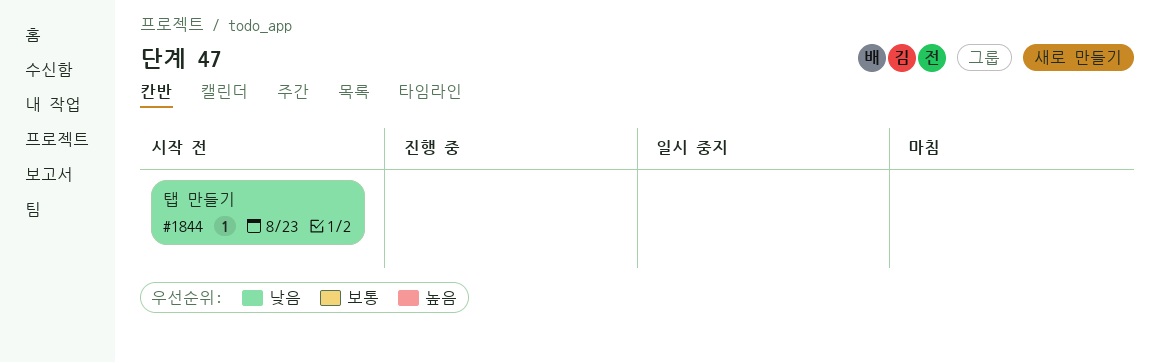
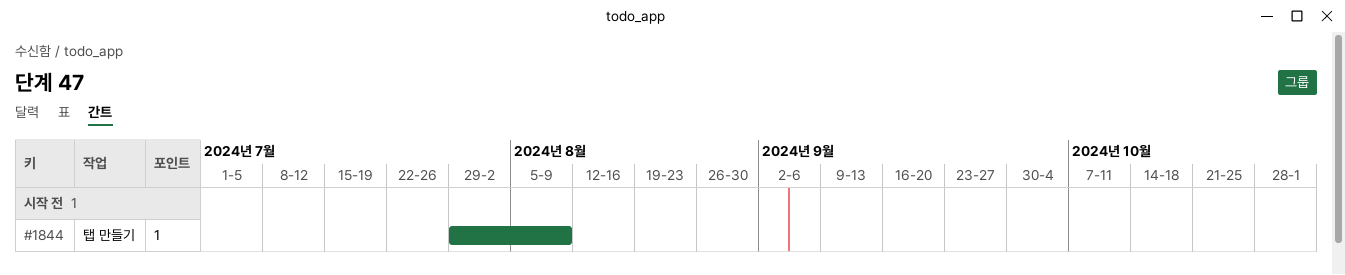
#1844, due: Aug 23 -> Aug 9

